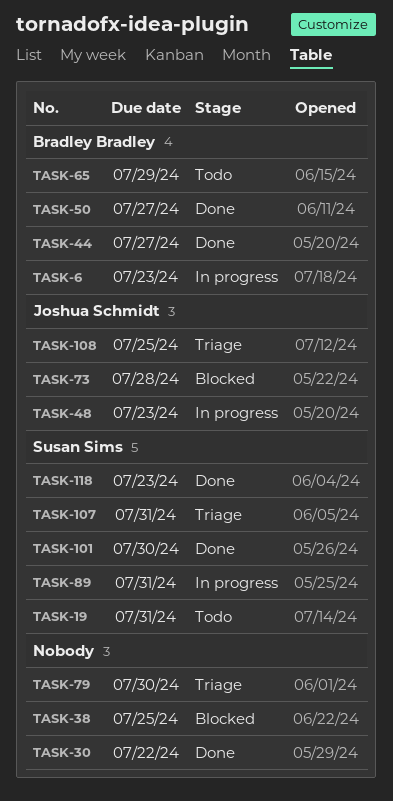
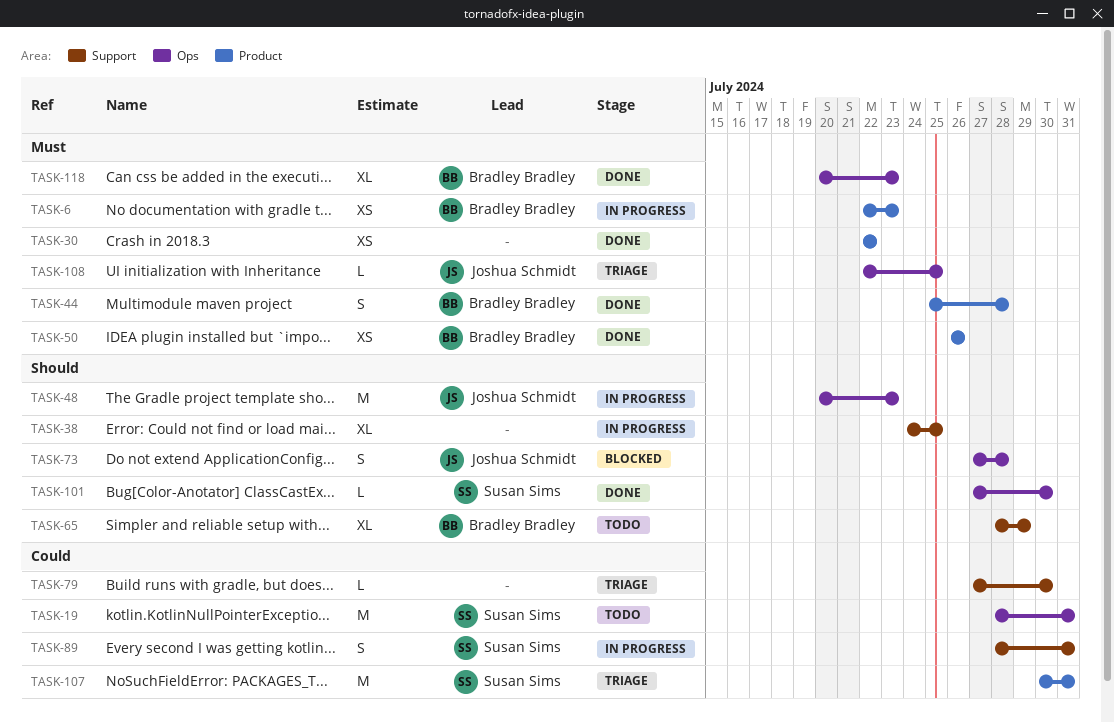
TASK-38, status: Blocked -> In progress
TASK-44, due: Jul 27 -> Jul 28
TASK-50, due: Jul 27 -> Jul 26
TASK-118, owner: Susan Sims -> Bradley Bradley

